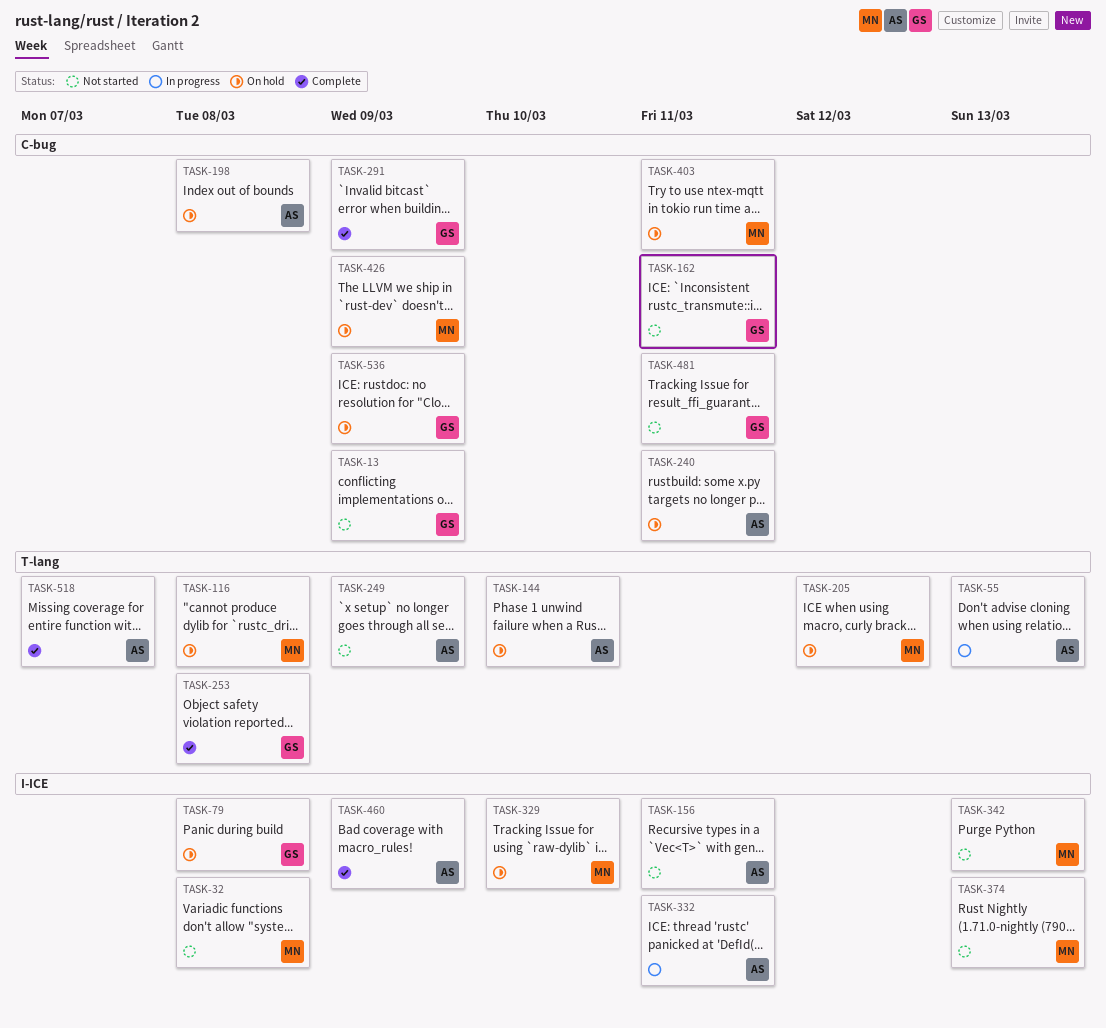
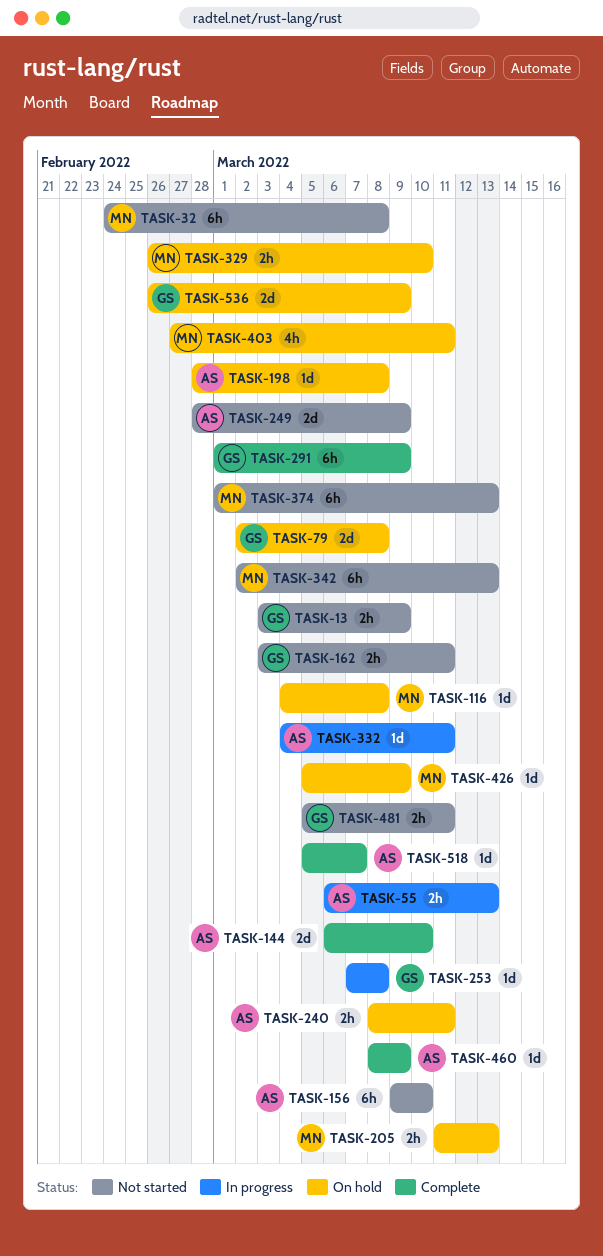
TASK-144, status: On hold -> Complete
TASK-156, due: Mar 11 -> Mar 10
TASK-205, due: Mar 12 -> Mar 13
TASK-253, status: Complete -> In progress

